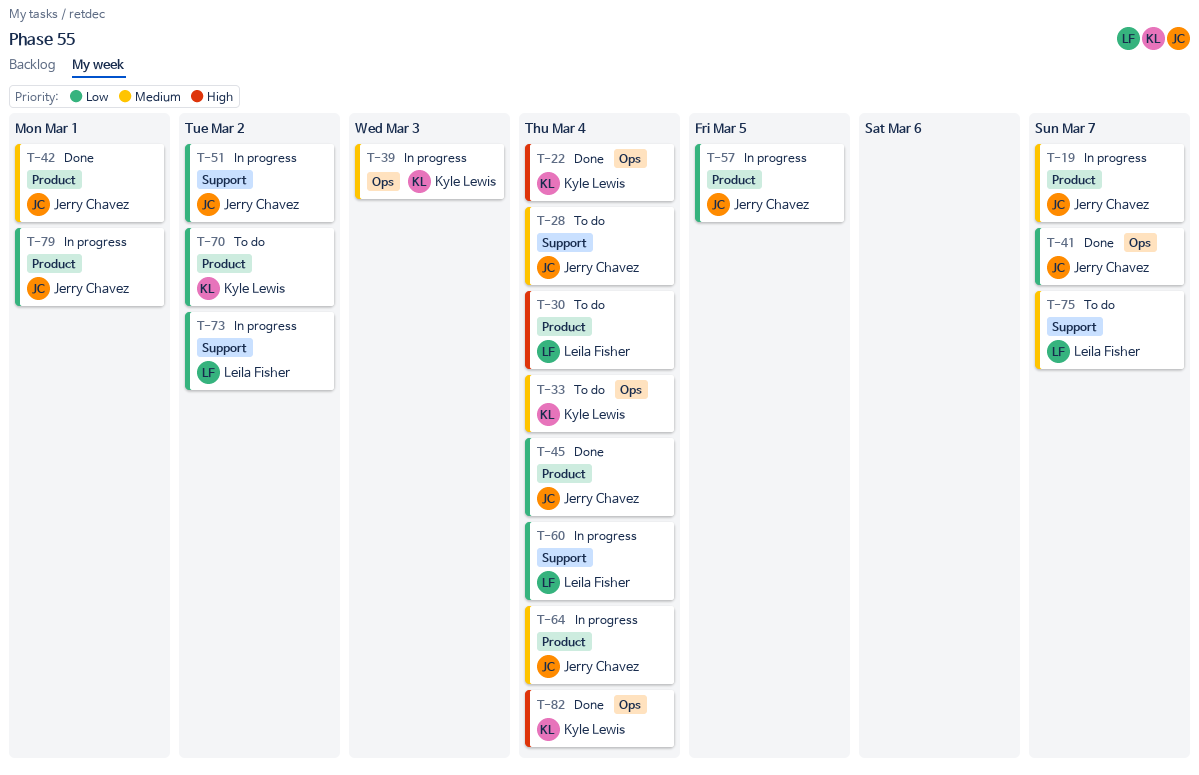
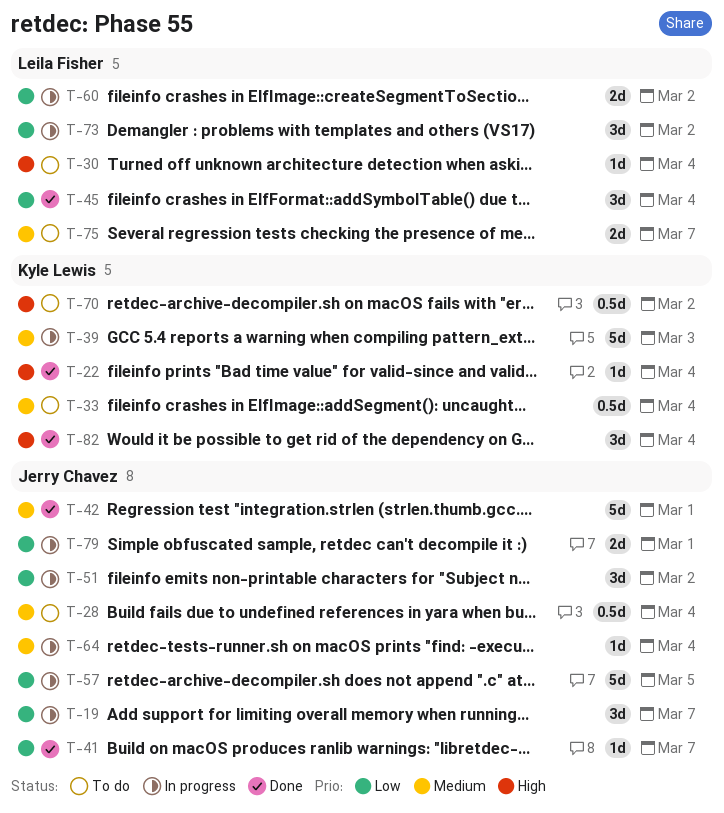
T-19, priority: Medium -> Low
T-45, owner: Jerry Chavez -> Leila Fisher
T-60, due: Mar 4 -> Mar 2
T-70, priority: Low -> High

